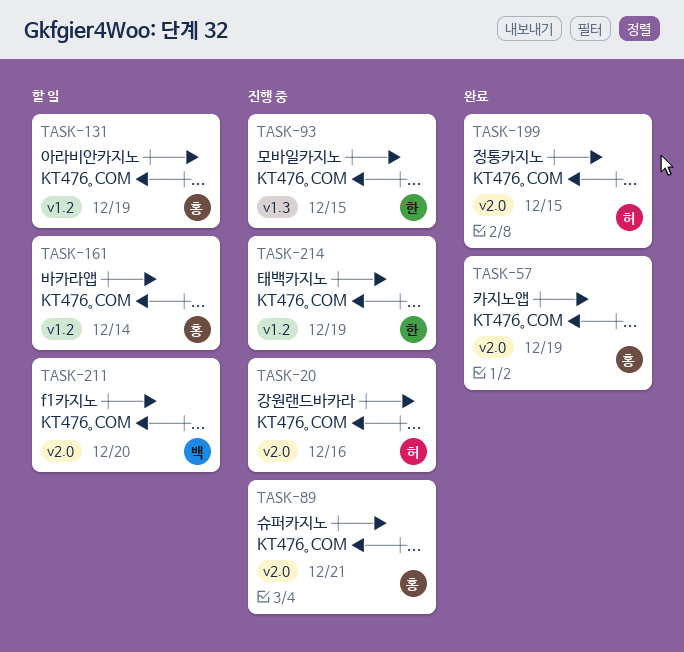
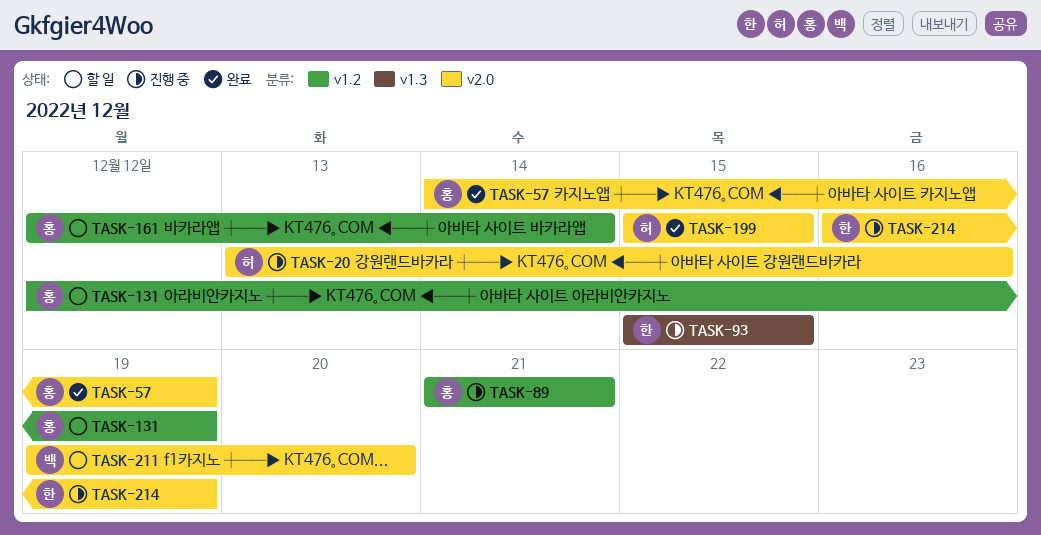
TASK-89, label: v2.0 -> v1.2
TASK-214, label: v1.2 -> v2.0

